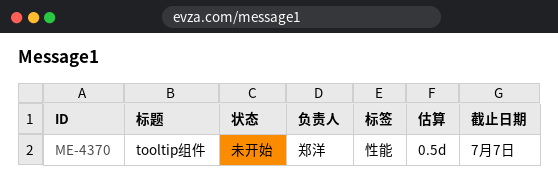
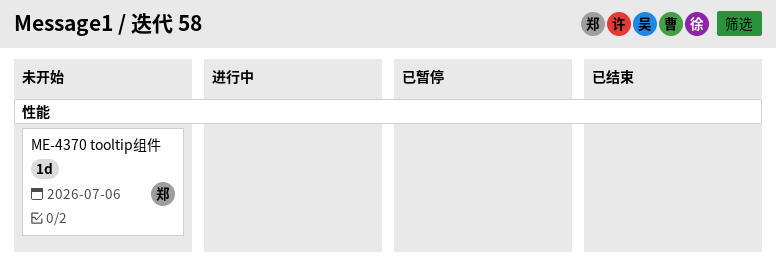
ME-4370, estimate: 0.5d -> 1d
ME-4370, due: Jul 7 -> Jul 6

